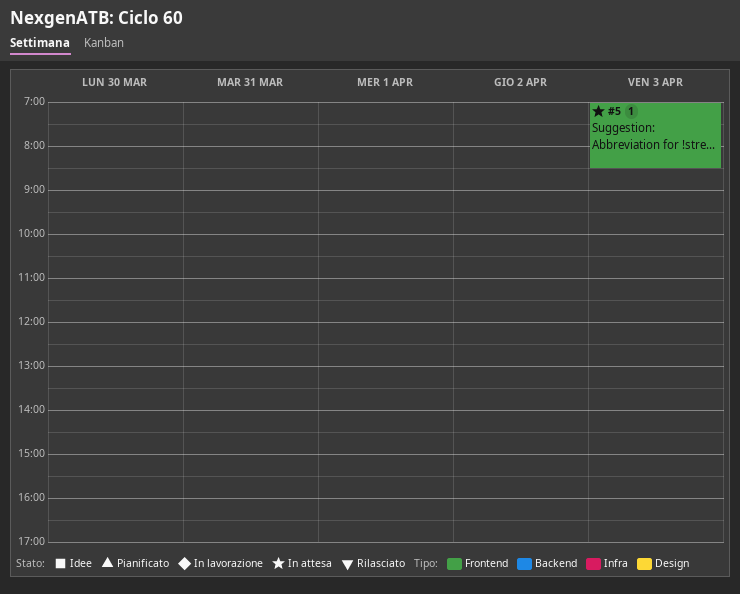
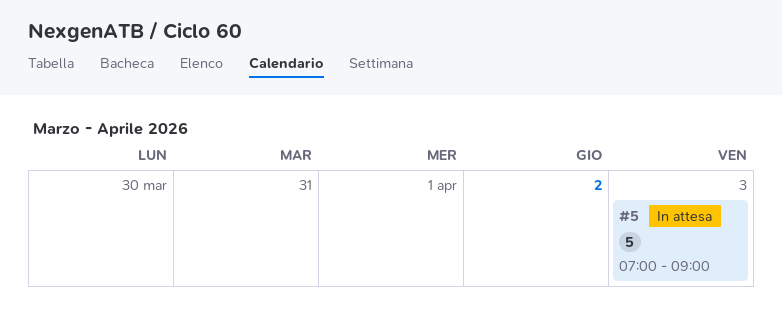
#5, estimate: 1 -> 5
#5, ends: 08:30 -> 09:00

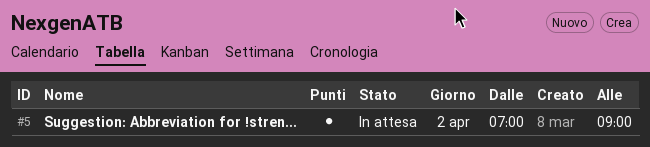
#5, estimate: 5 -> 1
#5, day: Apr 3 -> Apr 2

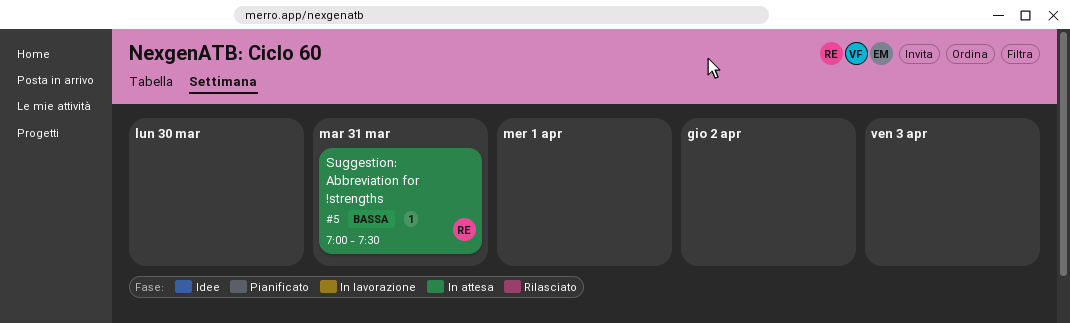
#5, day: Apr 2 -> Mar 31
#5, ends: 09:00 -> 07:30

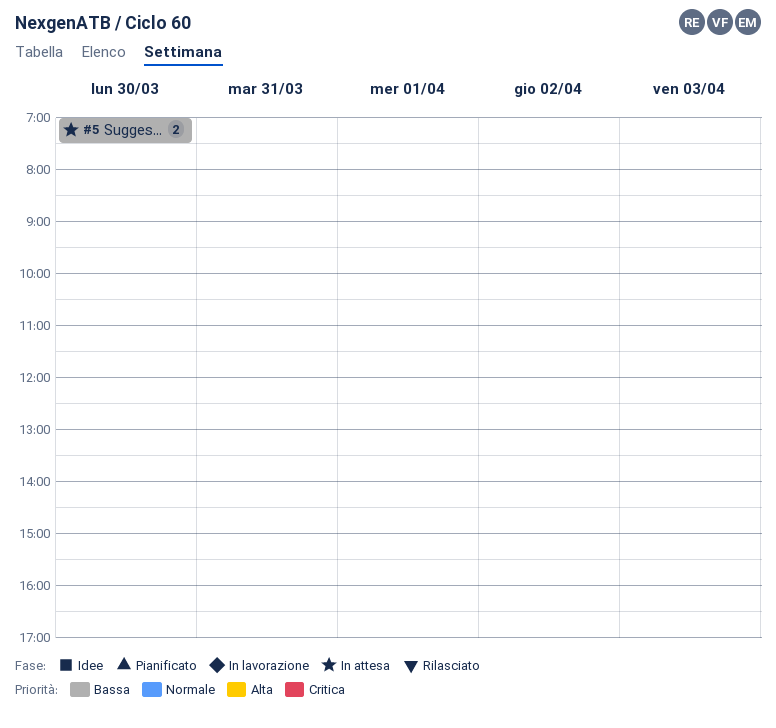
#5, estimate: 1 -> 2
#5, day: Mar 31 -> Mar 30

